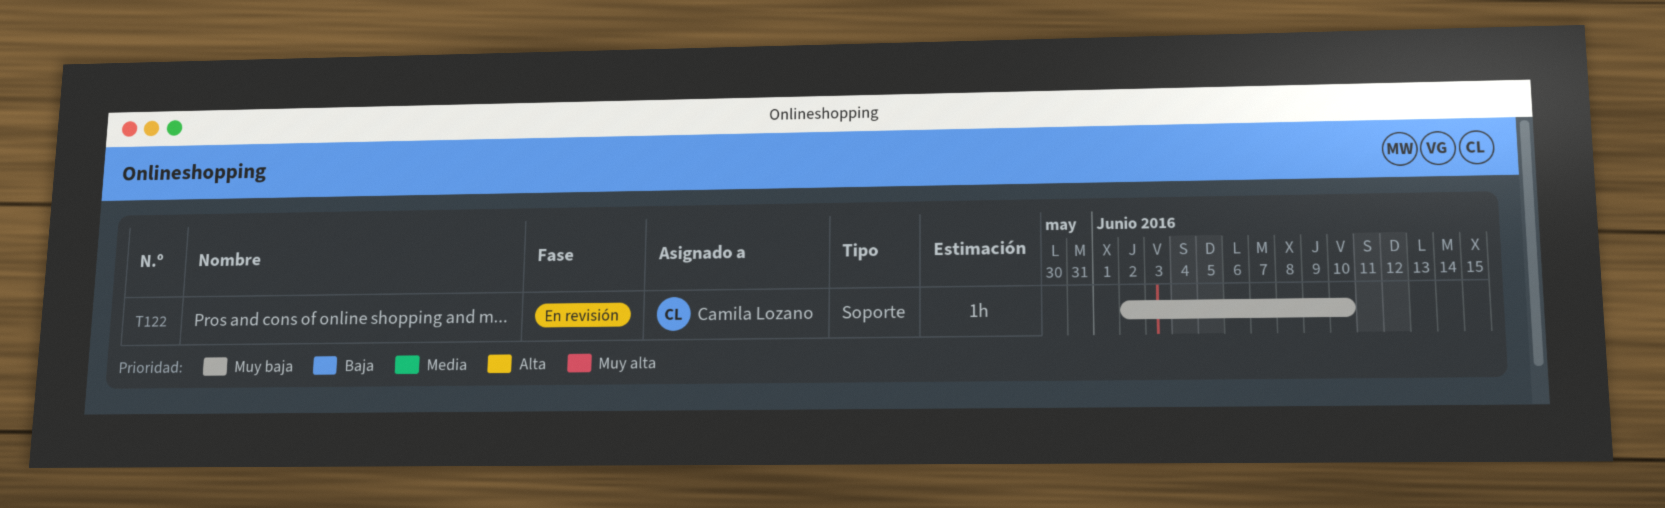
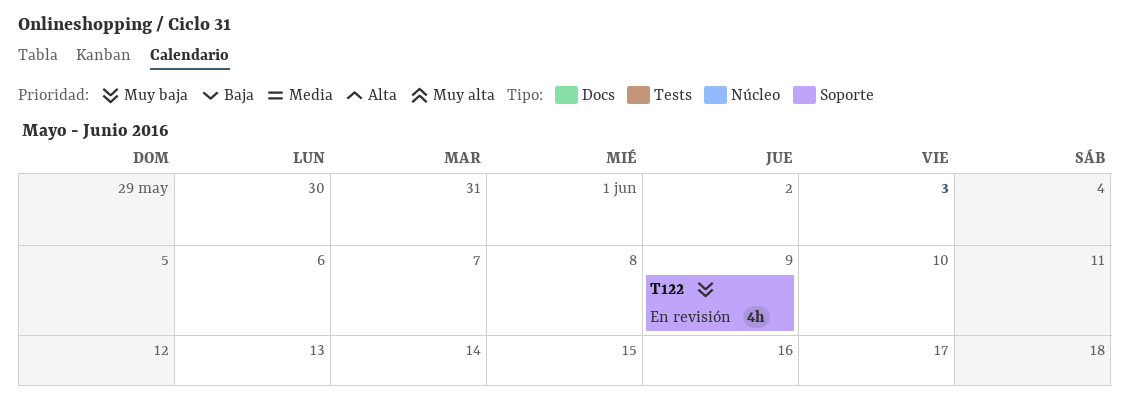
T122, estimate: 1h -> 4h
T122, due: Jun 10 -> Jun 9

